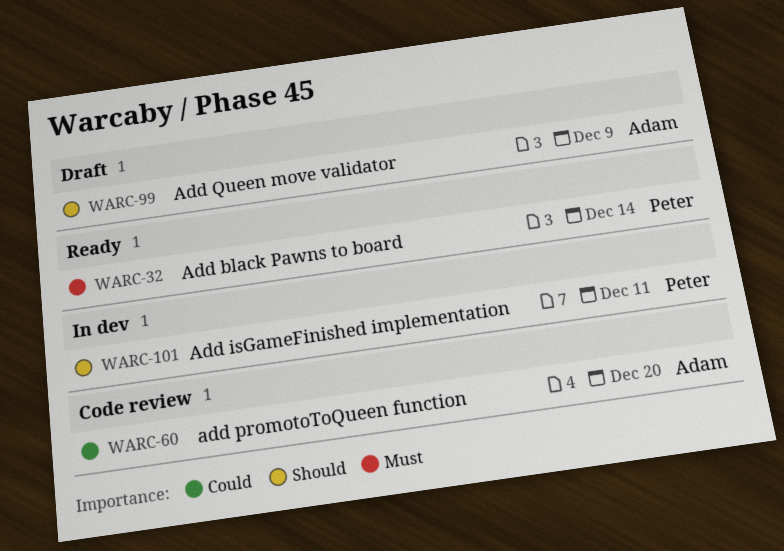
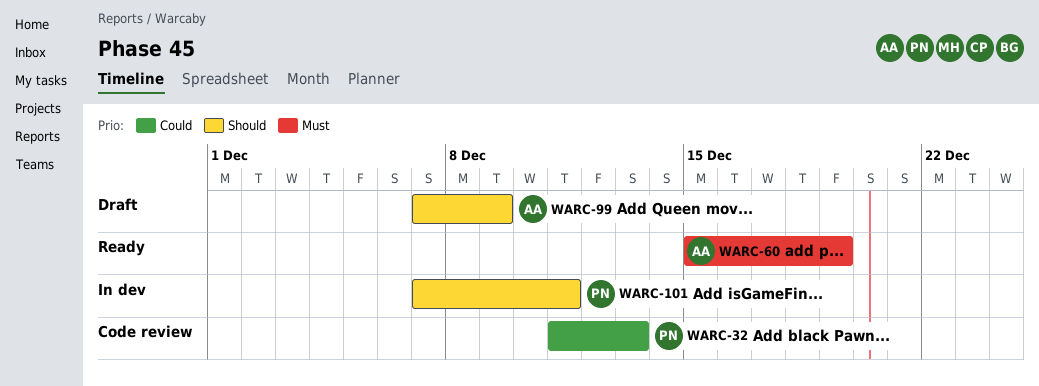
WARC-32, status: Ready -> Code review
WARC-32, priority: Must -> Could
WARC-32, due: Dec 14 -> Dec 13
WARC-60, status: Code review -> Ready
WARC-60, priority: Could -> Must
WARC-60, due: Dec 20 -> Dec 19

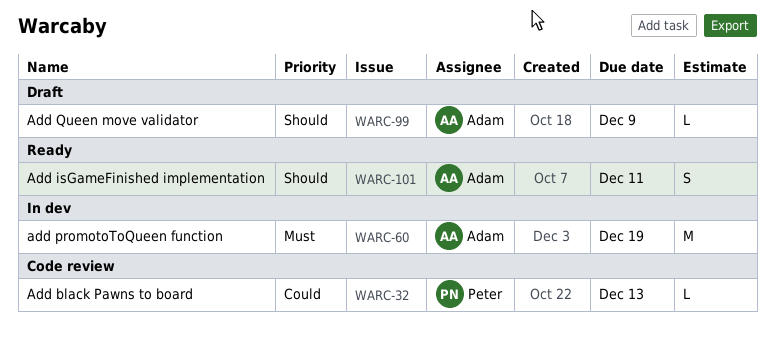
WARC-60, status: Ready -> In dev
WARC-101, status: In dev -> Ready
WARC-101, owner: Peter -> Adam

